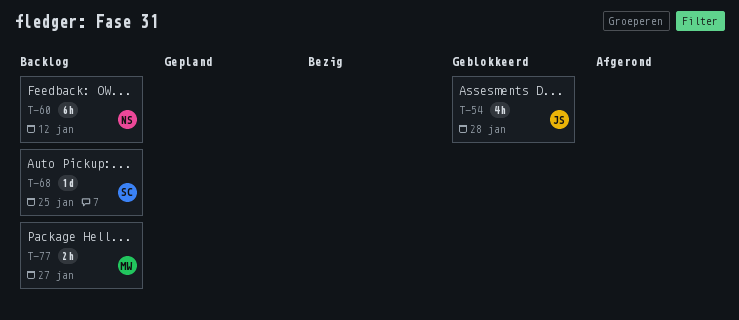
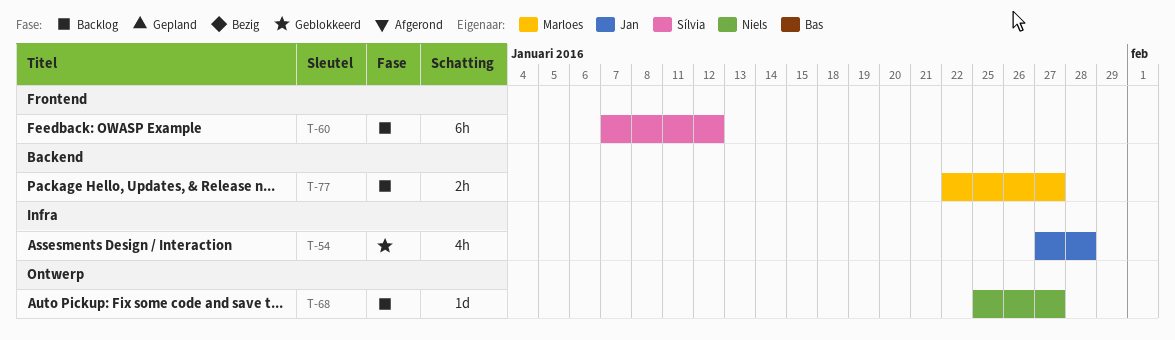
T-60, owner: Niels -> Sílvia
T-68, owner: Sílvia -> Niels
T-68, due: Jan 25 -> Jan 27

